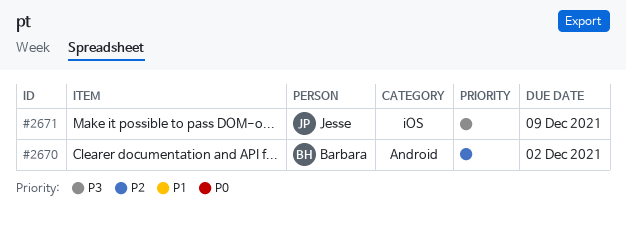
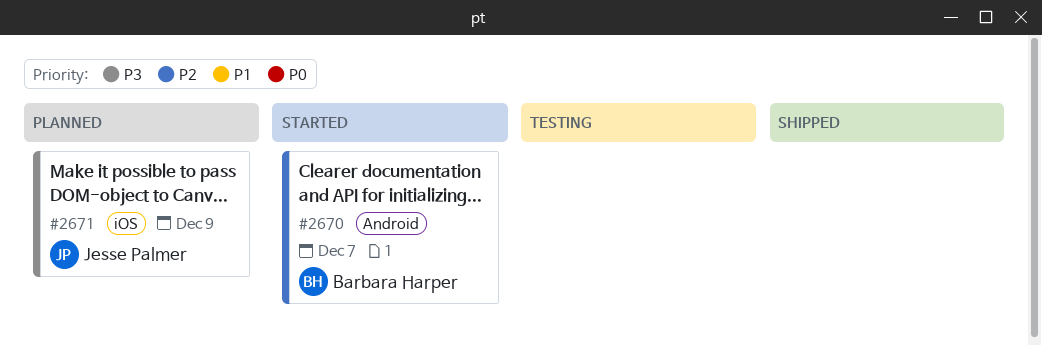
#2670, due: Dec 2 -> Dec 7

